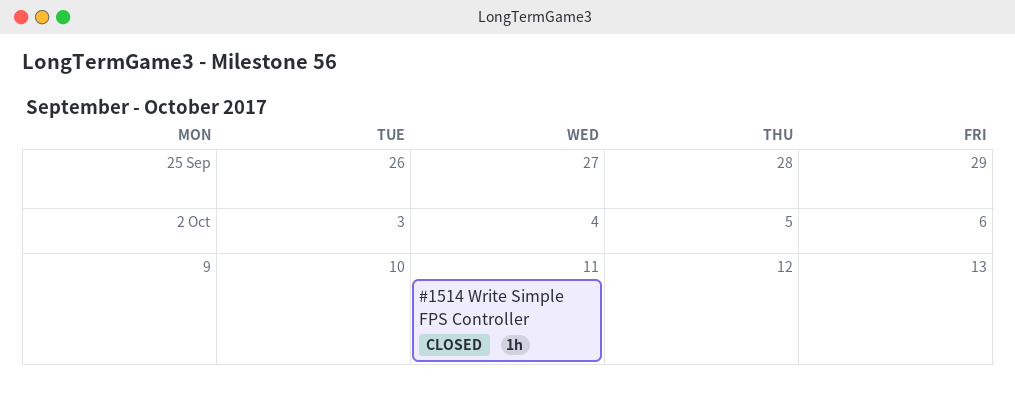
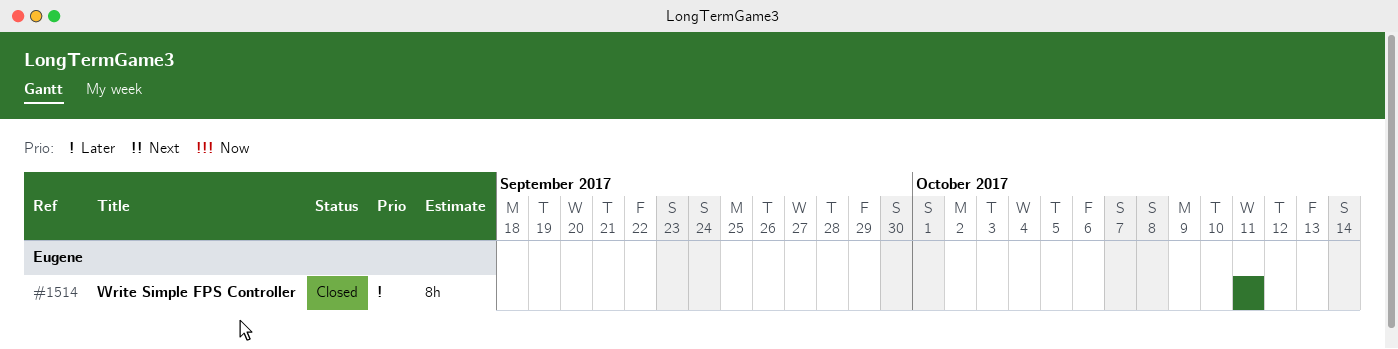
#1514, estimate: 1h -> 8h

